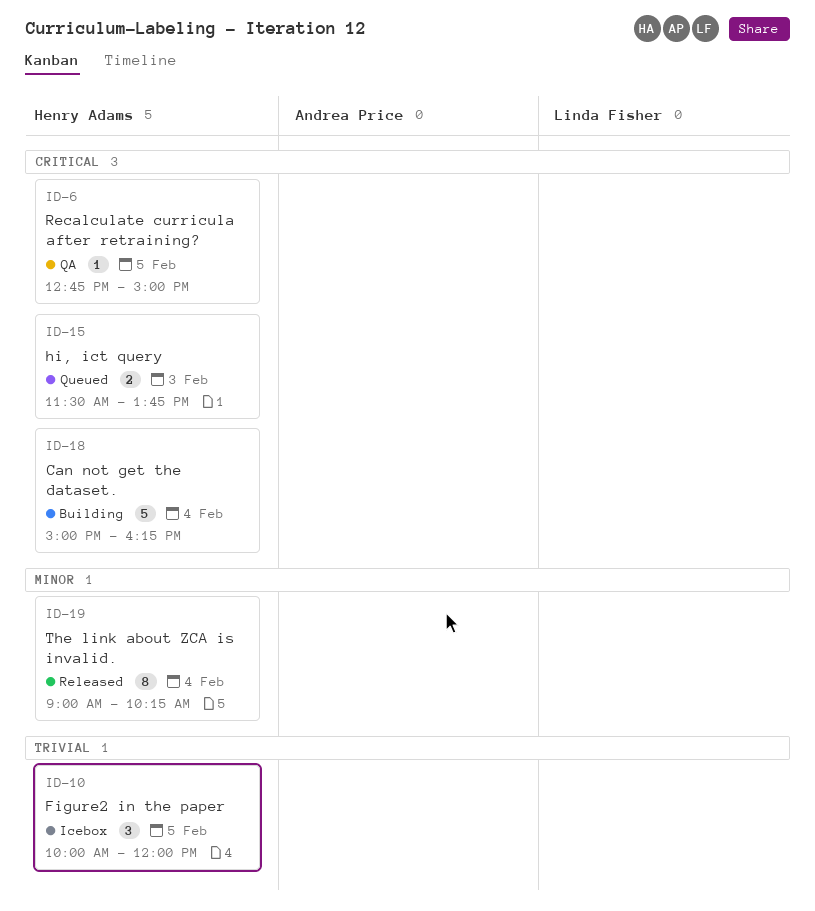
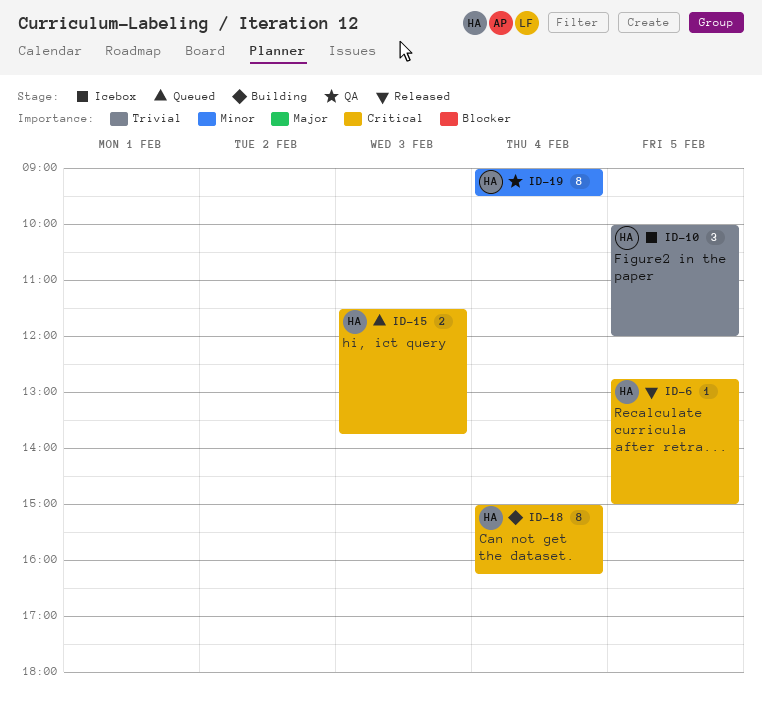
ID-6, status: QA -> Released
ID-18, estimate: 5 -> 8
ID-19, status: Released -> QA
ID-19, ends: 10:15 -> 09:30

